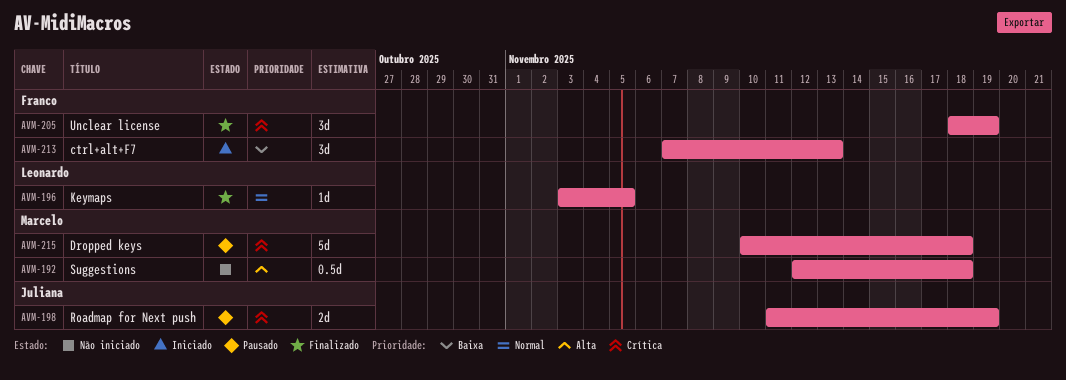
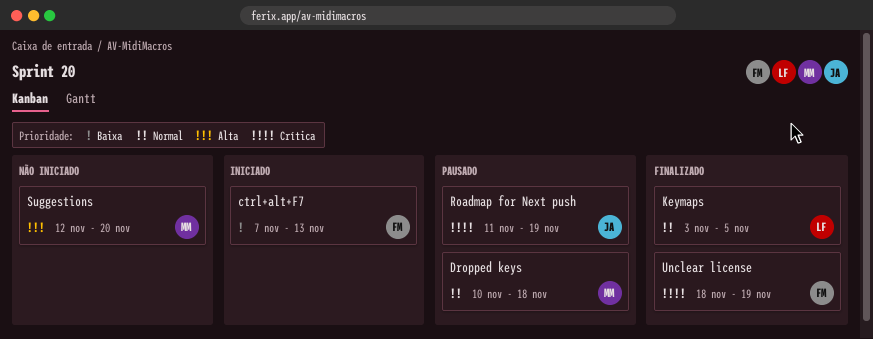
Dropped keys, priority: Crítica -> Normal
Suggestions, due: Nov 18 -> Nov 20

